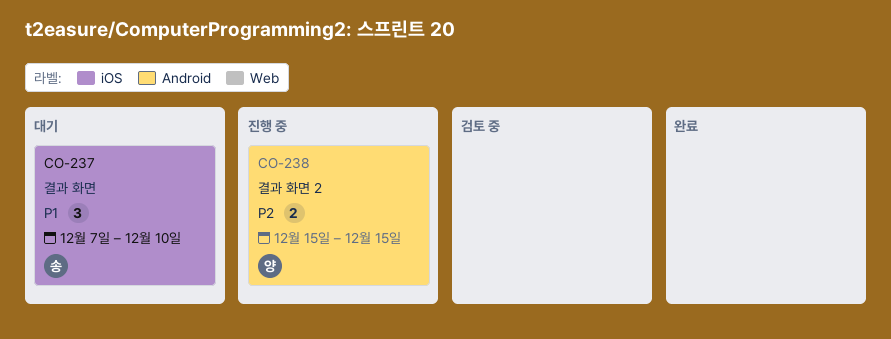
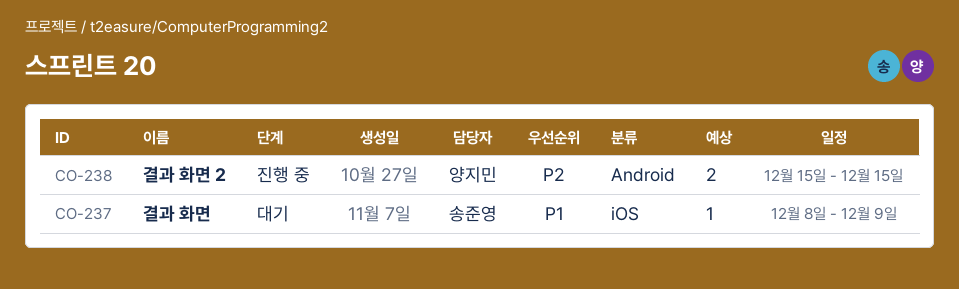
CO-237, estimate: 3 -> 1
CO-237, start: Dec 7 -> Dec 8
CO-237, due: Dec 10 -> Dec 9

